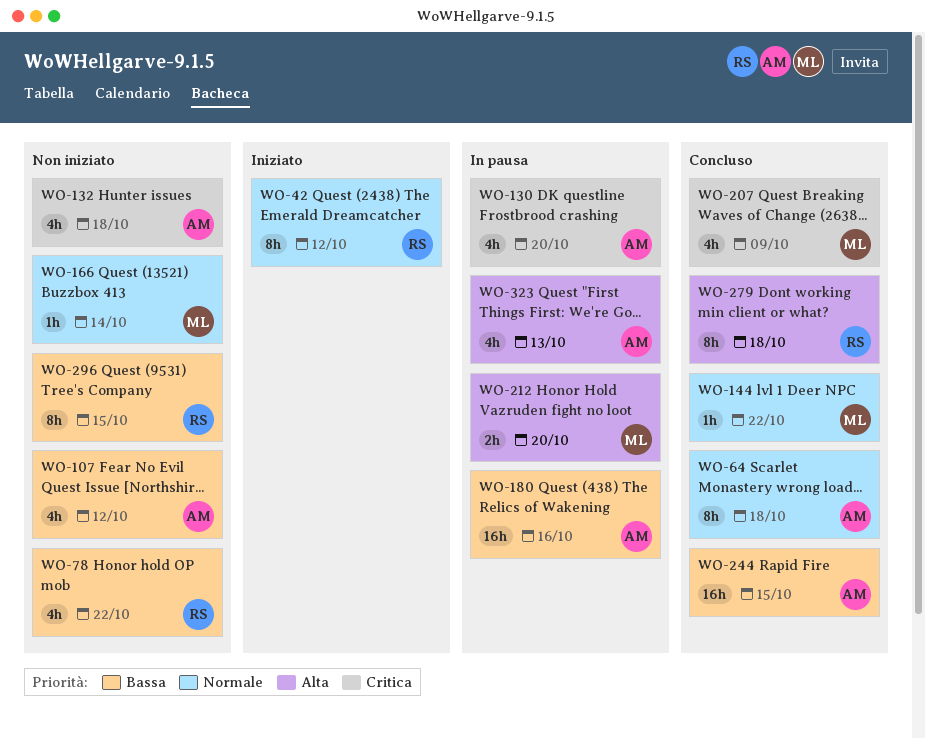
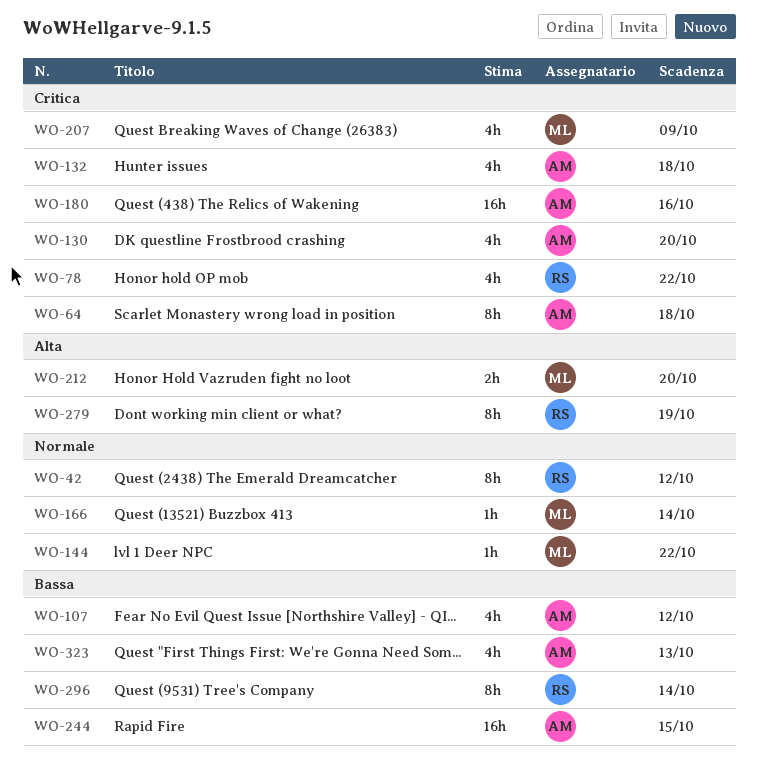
WO-64, priority: Normale -> Critica
WO-78, priority: Bassa -> Critica
WO-180, priority: Bassa -> Critica
WO-279, due: Oct 18 -> Oct 19
WO-296, due: Oct 15 -> Oct 14
WO-323, priority: Alta -> Bassa

